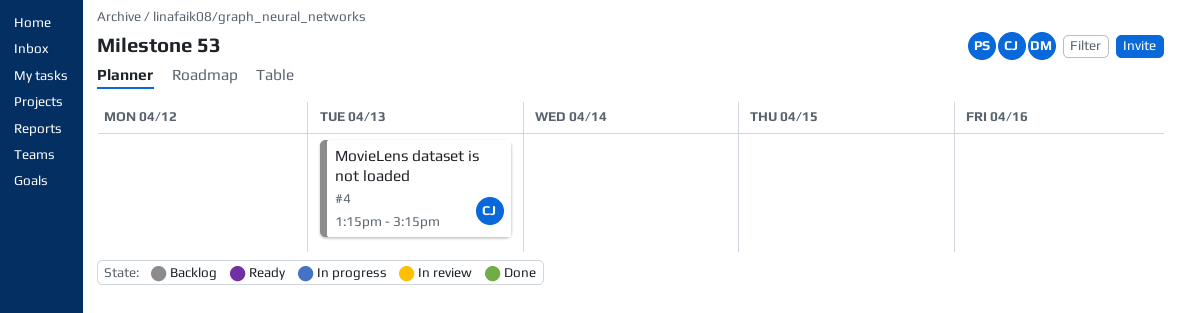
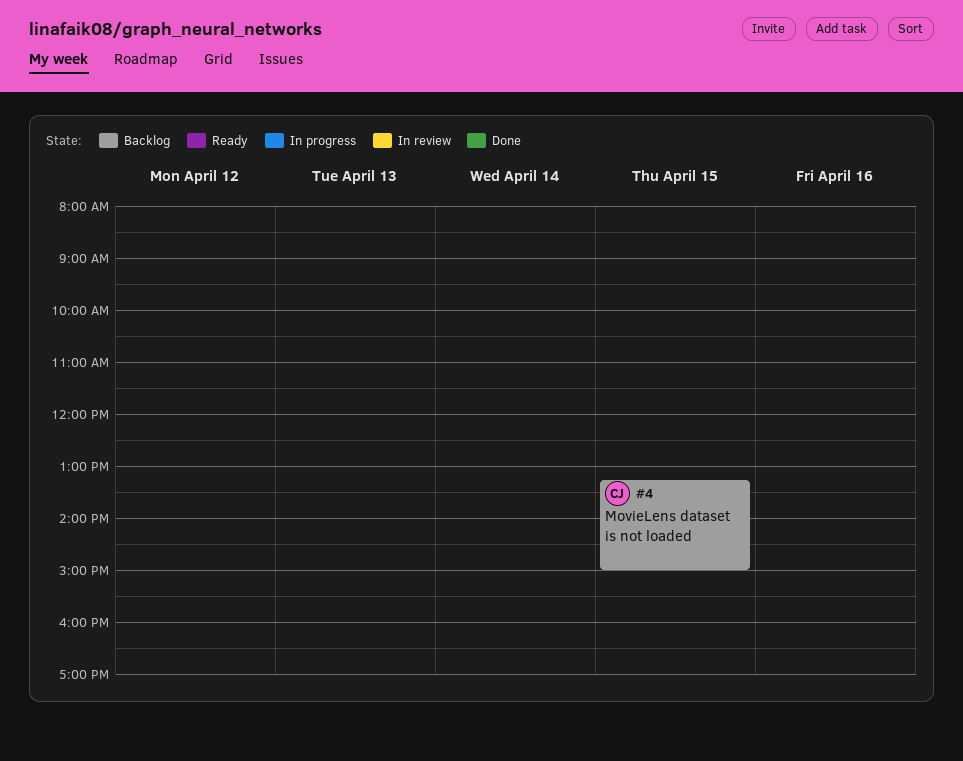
#4, day: Apr 13 -> Apr 15
#4, ends: 15:15 -> 15:00

